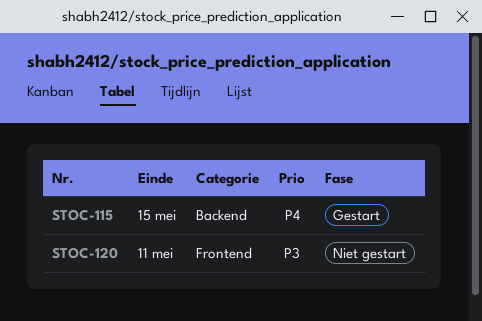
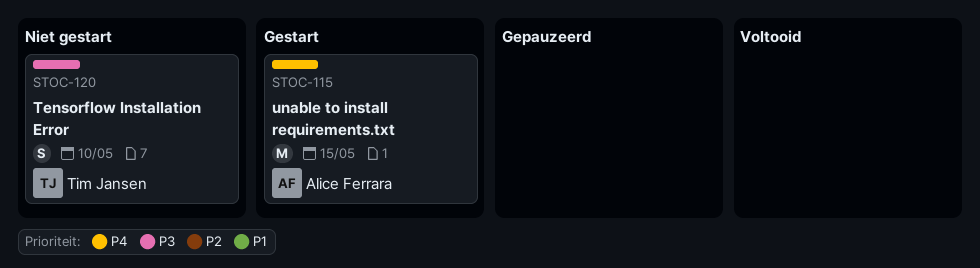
STOC-120, due: May 11 -> May 10

